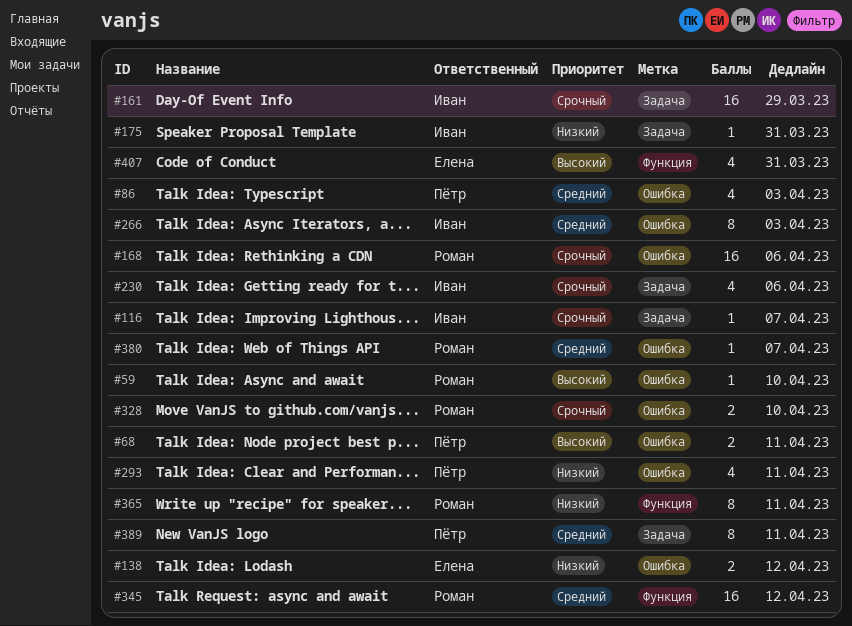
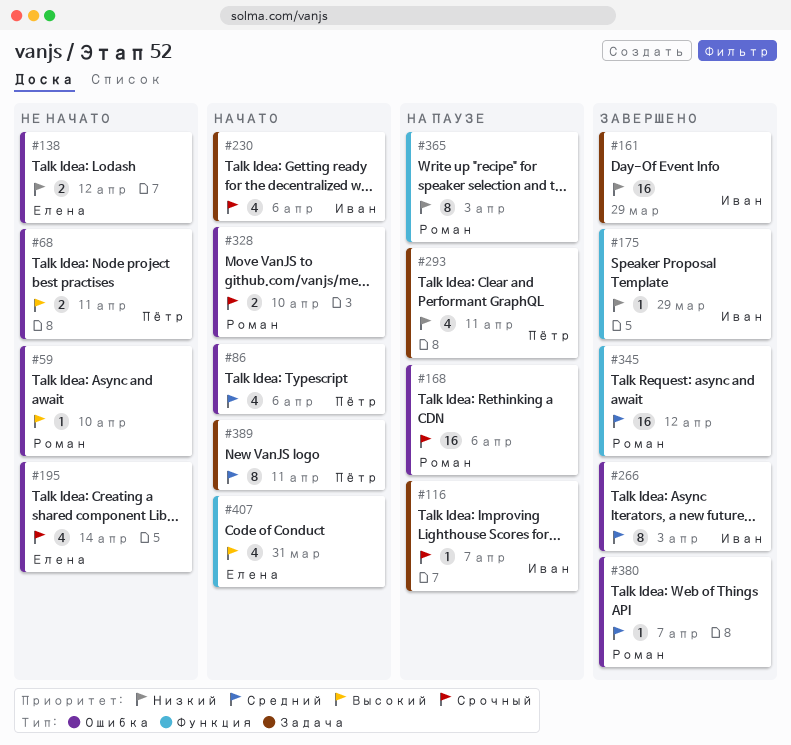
#86, due: Apr 3 -> Apr 6
#161, priority: Срочный -> Низкий
#175, label: Задача -> Функция
#175, due: Mar 31 -> Mar 29
#195: none -> present
#293, label: Ошибка -> Задача
#365, due: Apr 11 -> Apr 3

